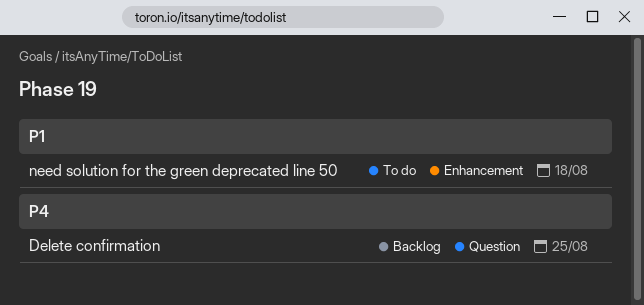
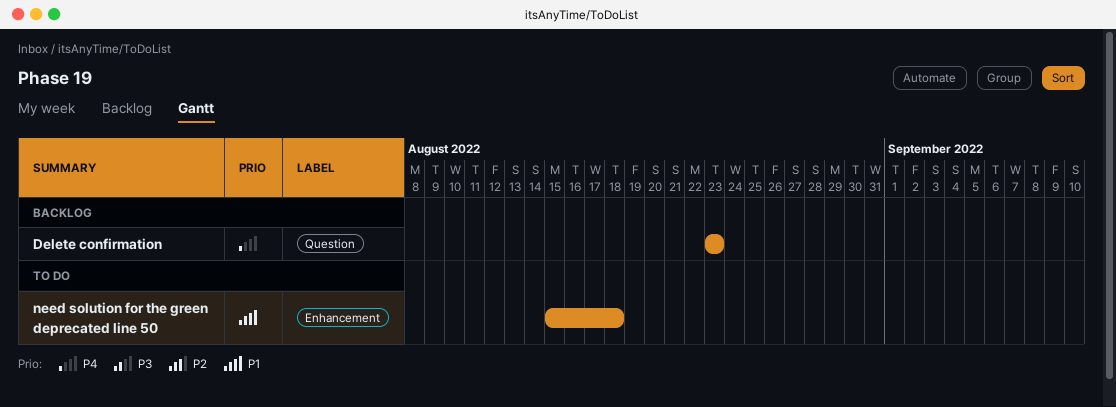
Delete confirmation, due: Aug 25 -> Aug 23

